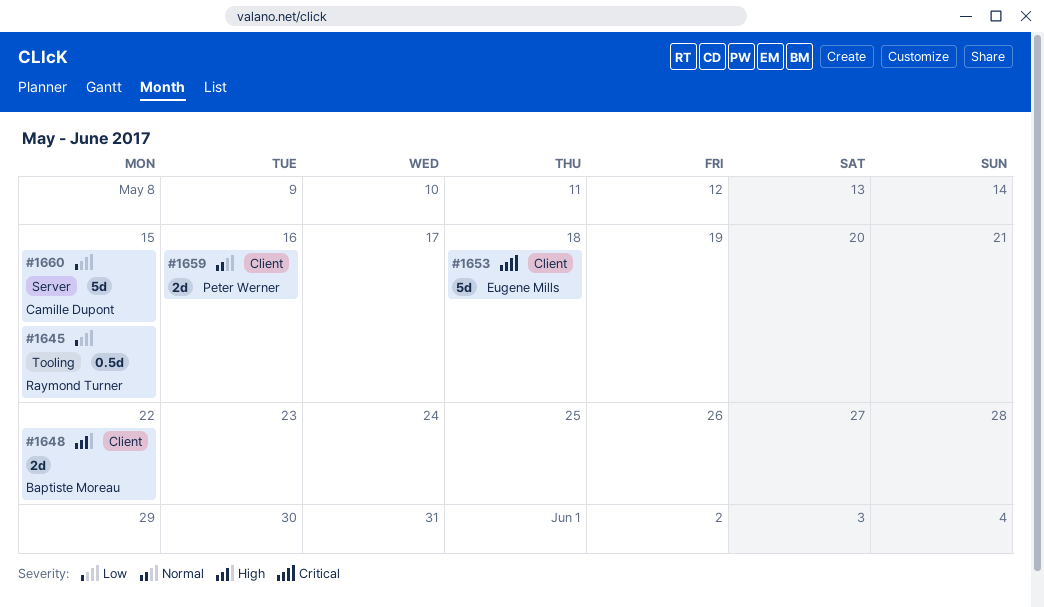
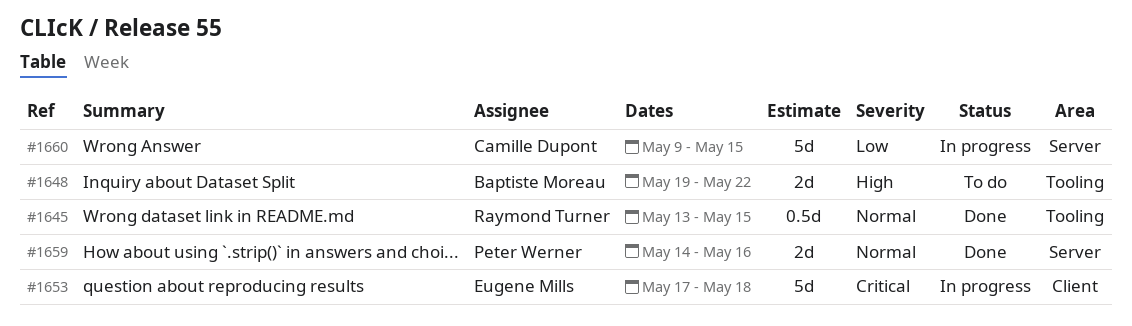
#1645, priority: Low -> Normal
#1648, label: Client -> Tooling
#1659, label: Client -> Server

